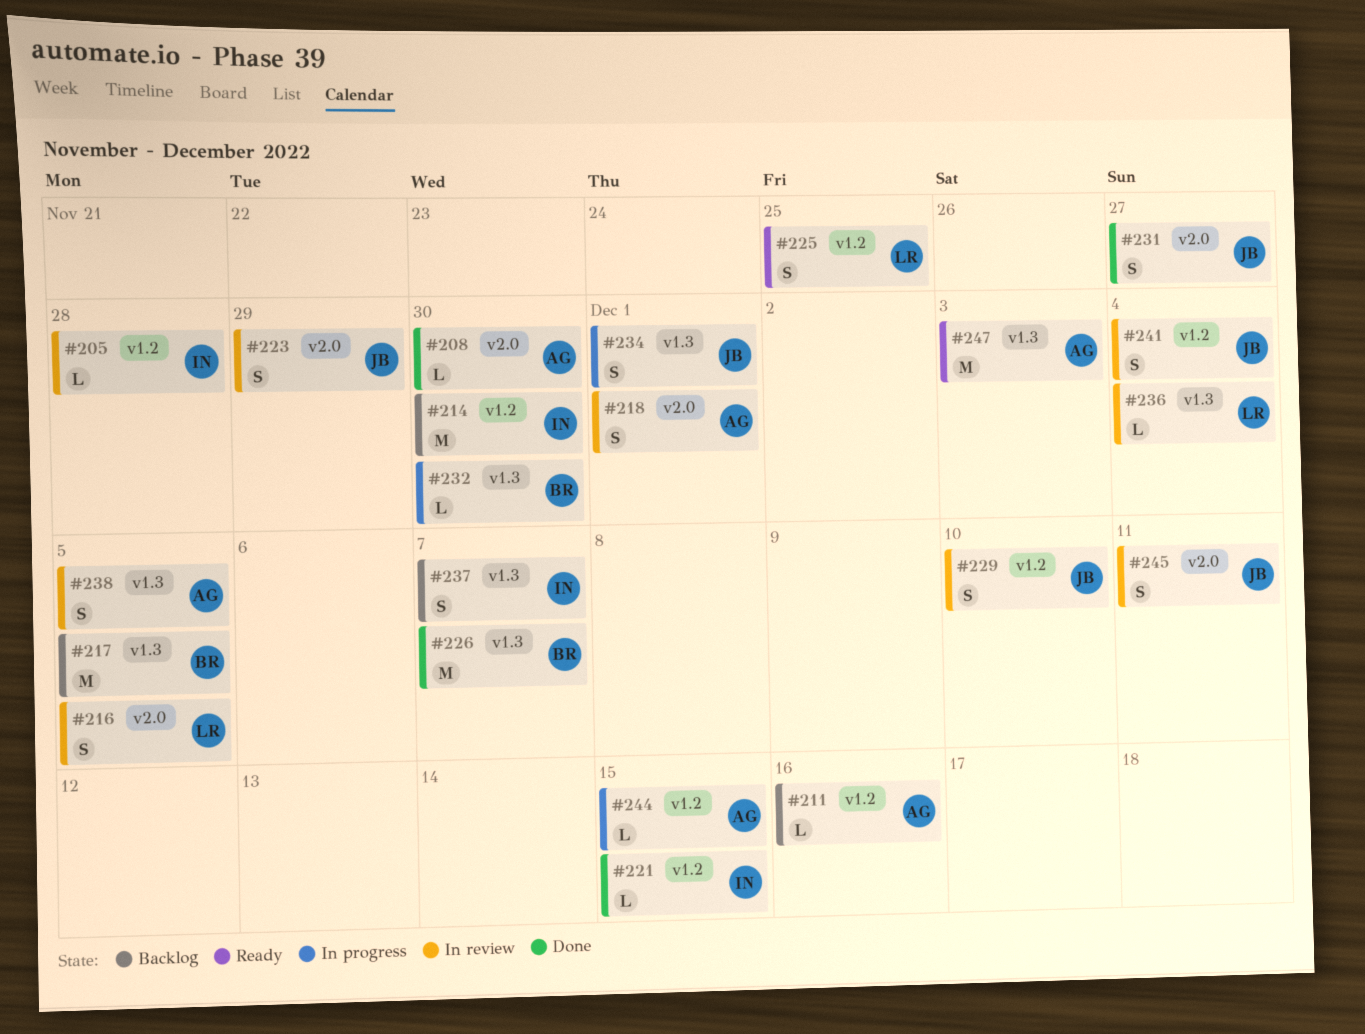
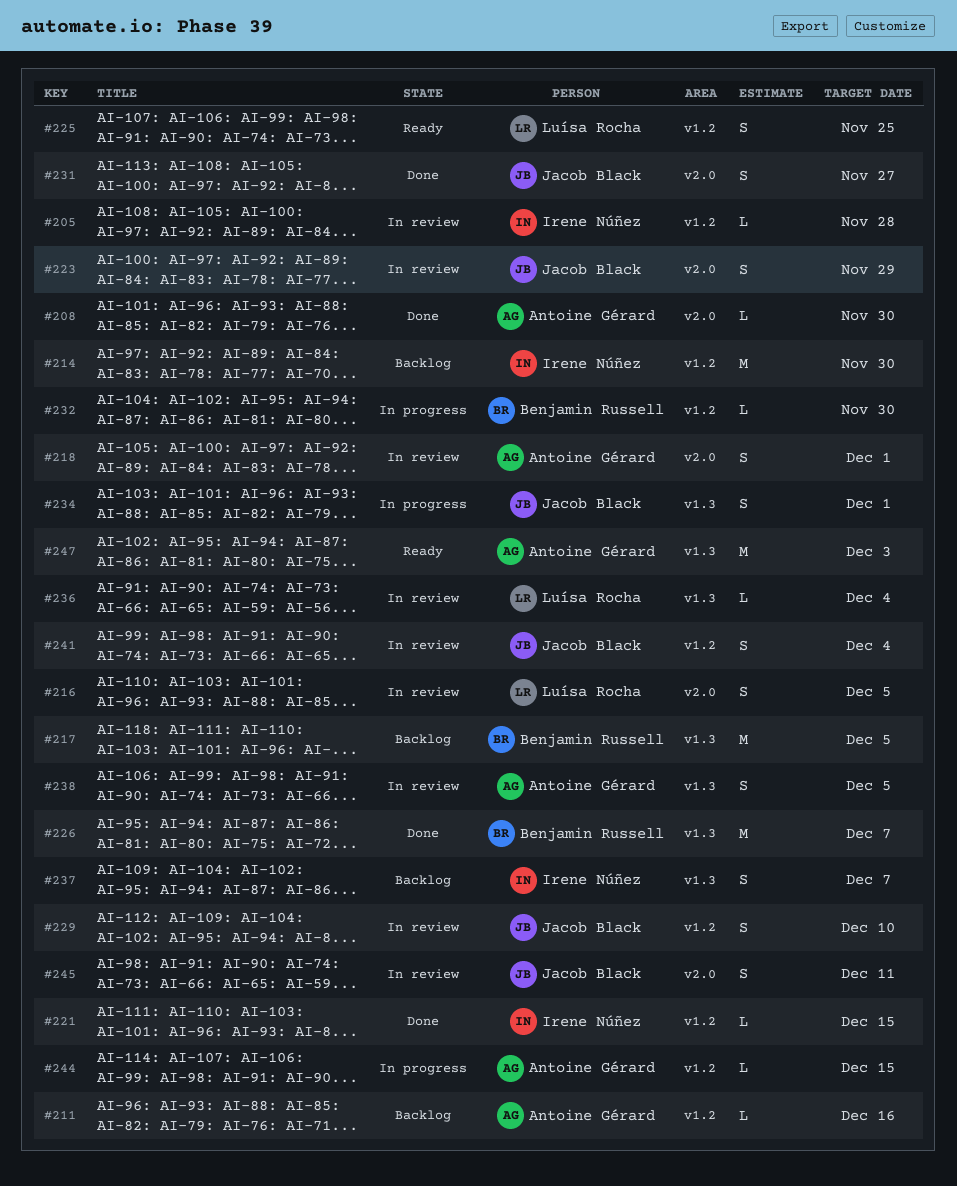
#232, label: v1.3 -> v1.2

